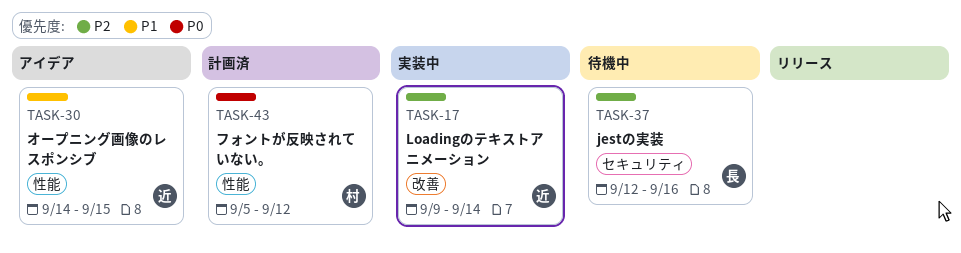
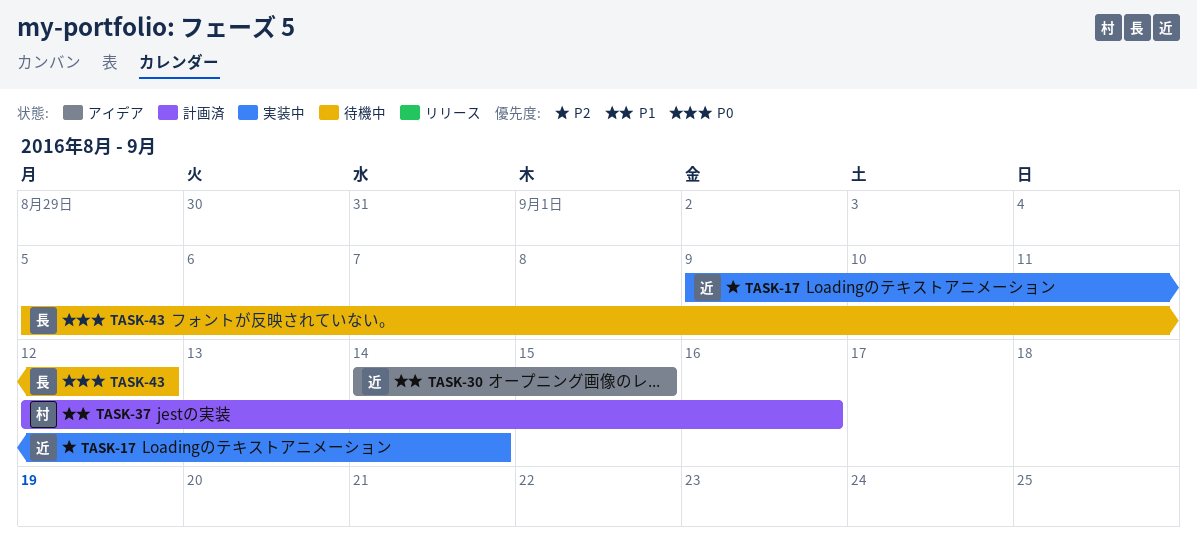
TASK-37, status: 待機中 -> 計画済
TASK-37, owner: 長 -> 村
TASK-37, priority: P2 -> P1
TASK-43, status: 計画済 -> 待機中
TASK-43, owner: 村 -> 長

